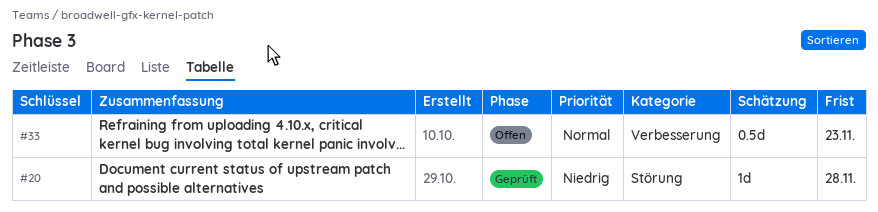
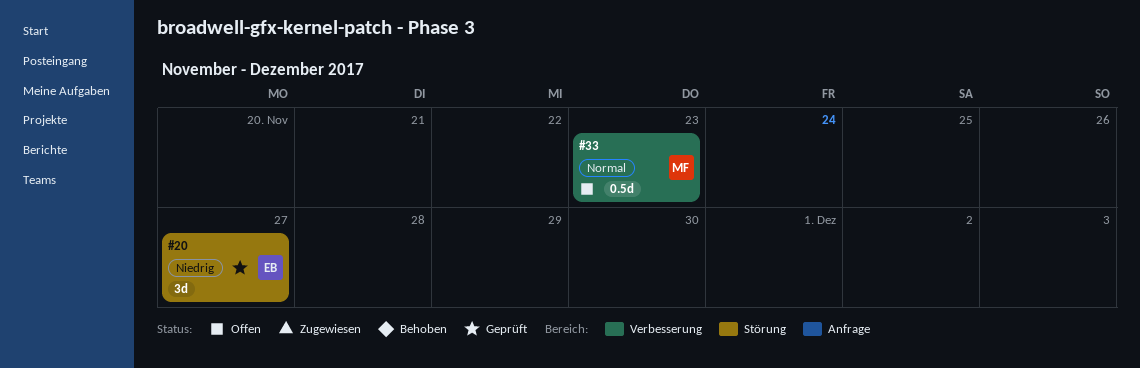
#20, estimate: 1d -> 3d
#20, due: Nov 28 -> Nov 27

